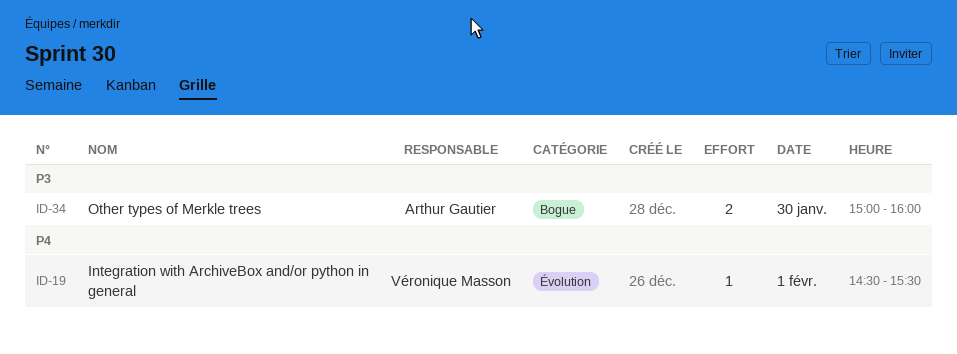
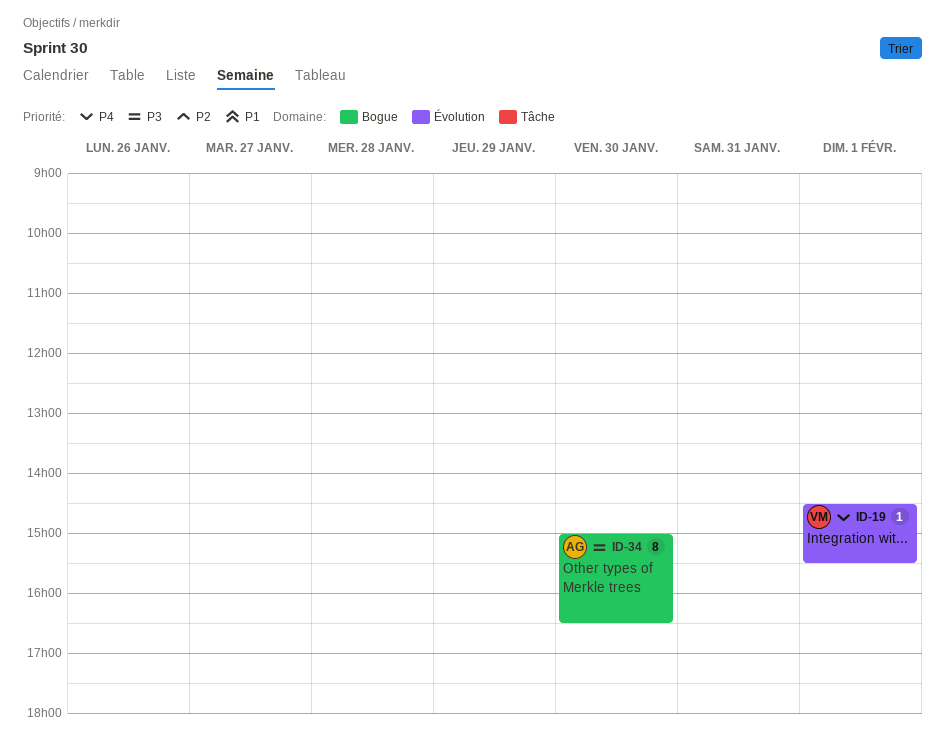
ID-34, estimate: 2 -> 8
ID-34, ends: 16:00 -> 16:30

